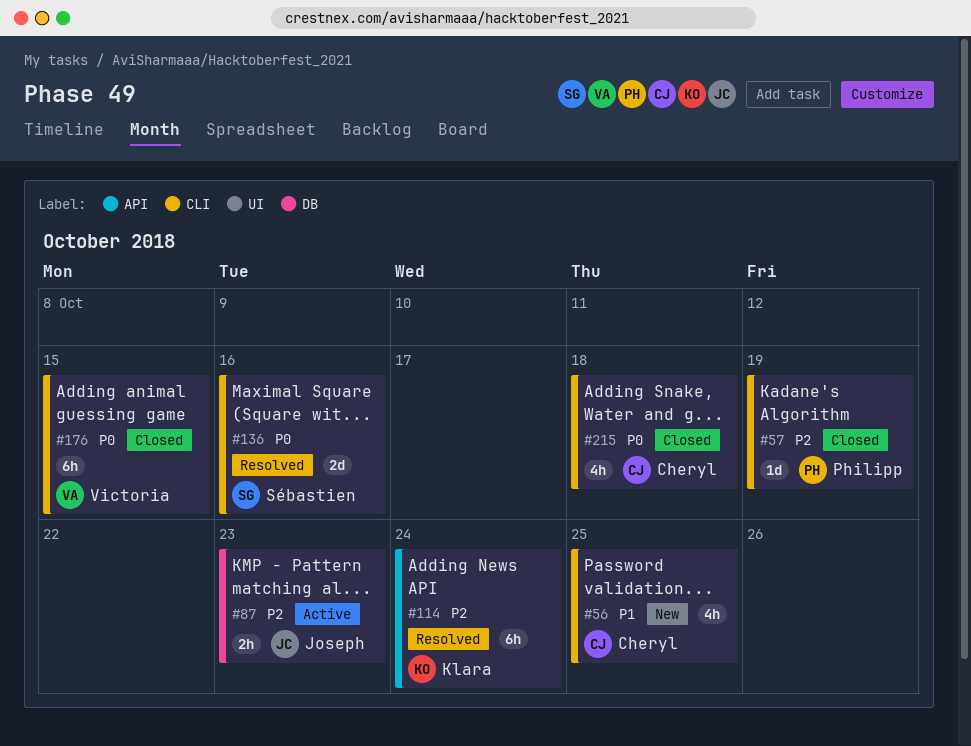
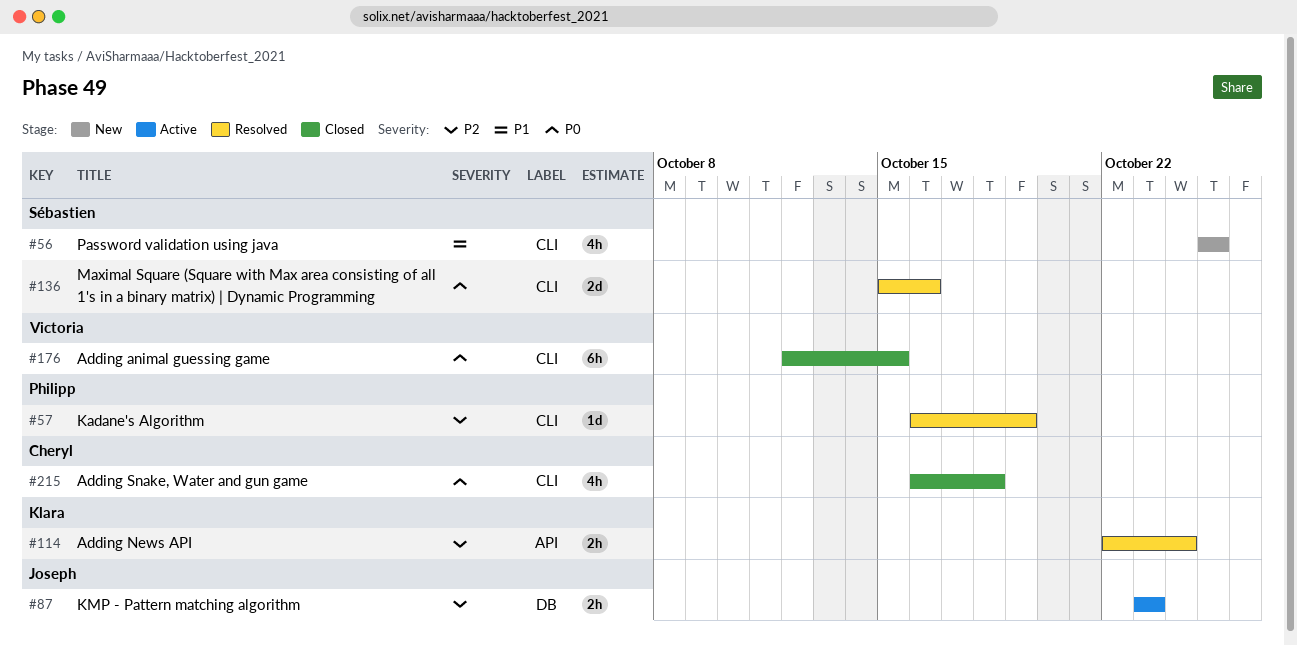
#56, owner: Cheryl -> Sébastien
#57, status: Closed -> Resolved
#114, estimate: 6h -> 2h

